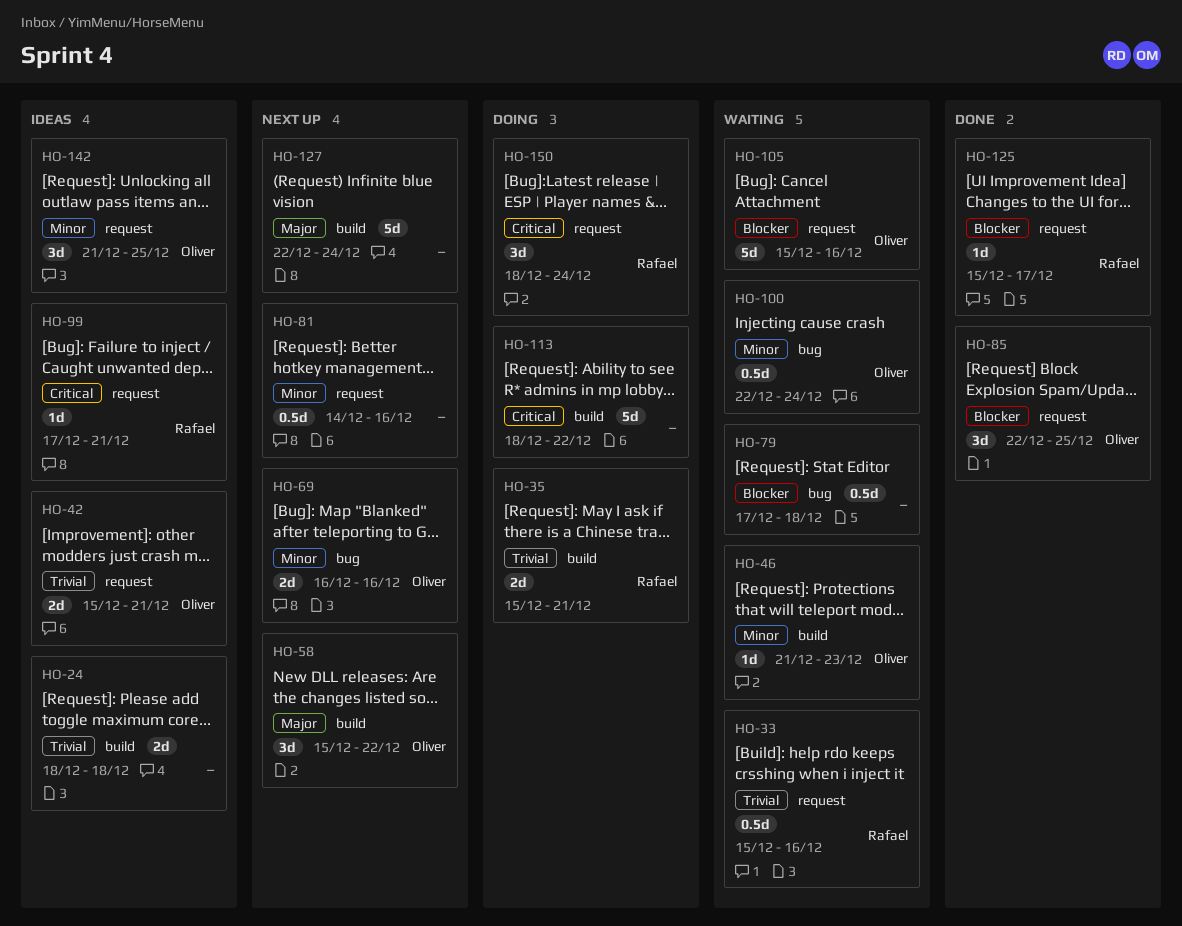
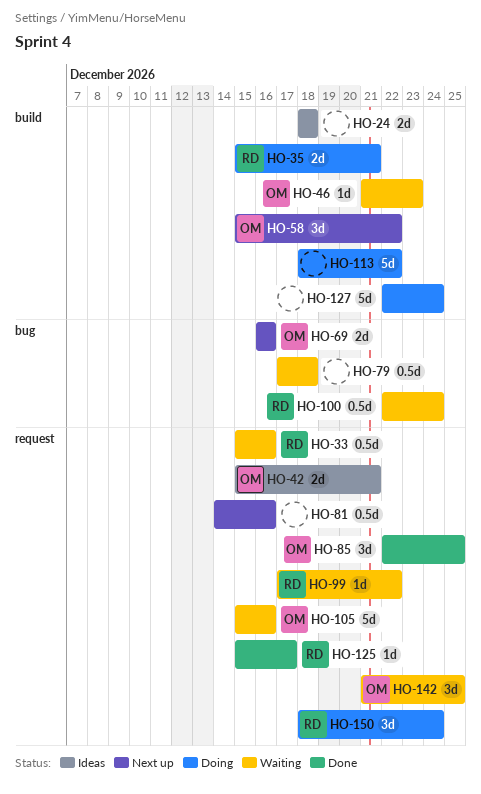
HO-99, status: Ideas -> Waiting
HO-99, due: Dec 21 -> Dec 22
HO-100, owner: Oliver -> Rafael
HO-127, status: Next up -> Doing
HO-142, status: Ideas -> Waiting

